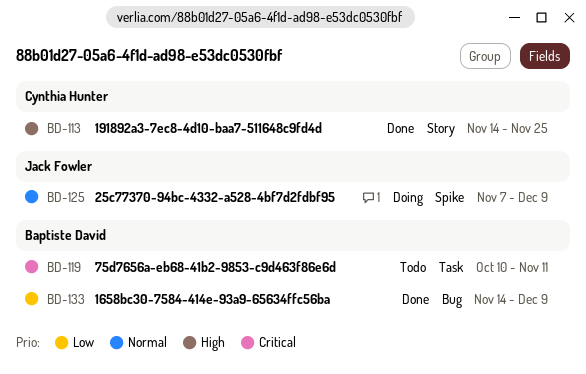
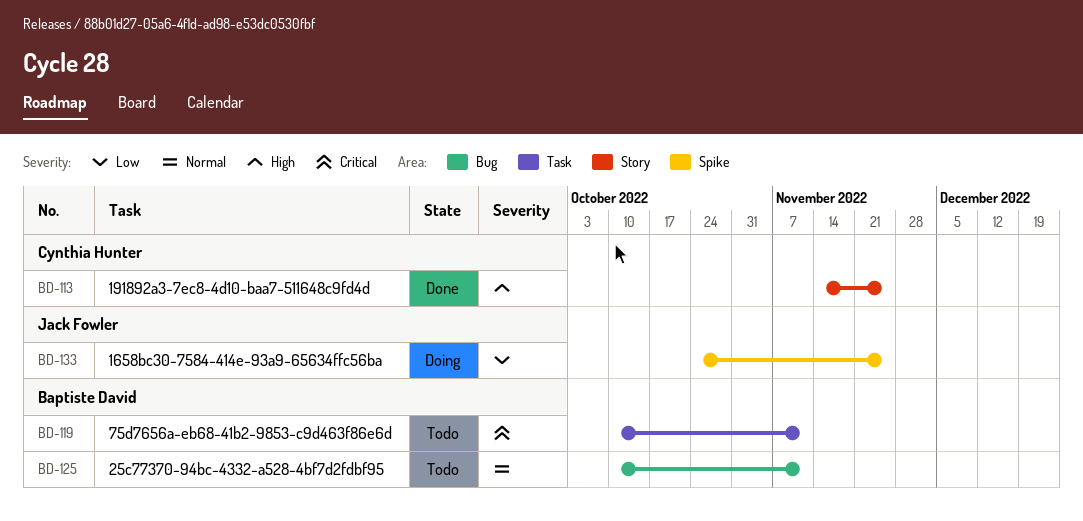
BD-125, status: Doing -> Todo
BD-125, owner: Jack Fowler -> Baptiste David
BD-125, label: Spike -> Bug
BD-125, start: Nov 7 -> Oct 10
BD-125, due: Dec 9 -> Nov 11
BD-133, status: Done -> Doing
BD-133, owner: Baptiste David -> Jack Fowler
BD-133, label: Bug -> Spike
BD-133, start: Nov 14 -> Oct 24
BD-133, due: Dec 9 -> Nov 25

